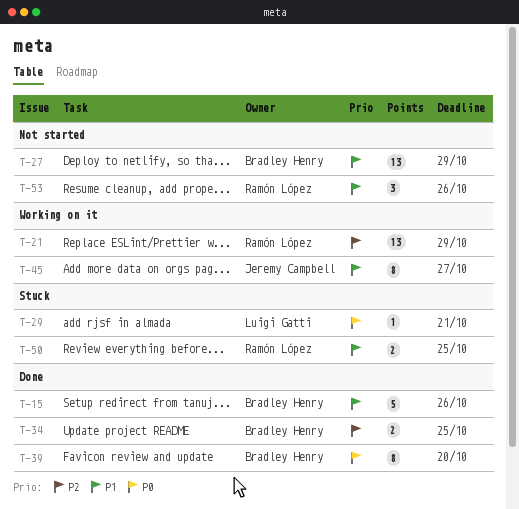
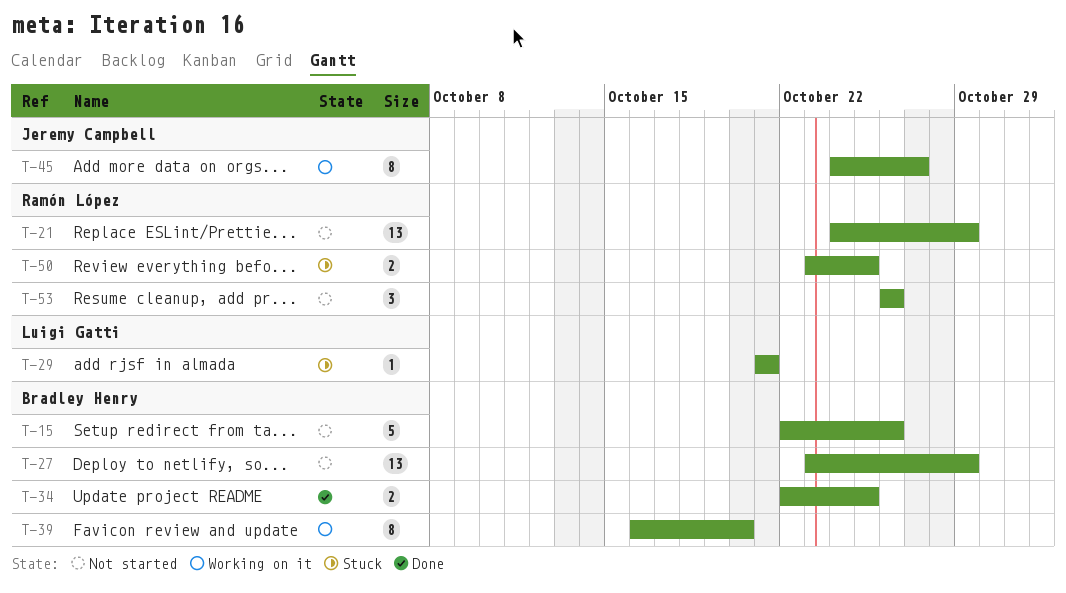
T-15, status: Done -> Not started
T-21, status: Working on it -> Not started
T-39, status: Done -> Working on it

